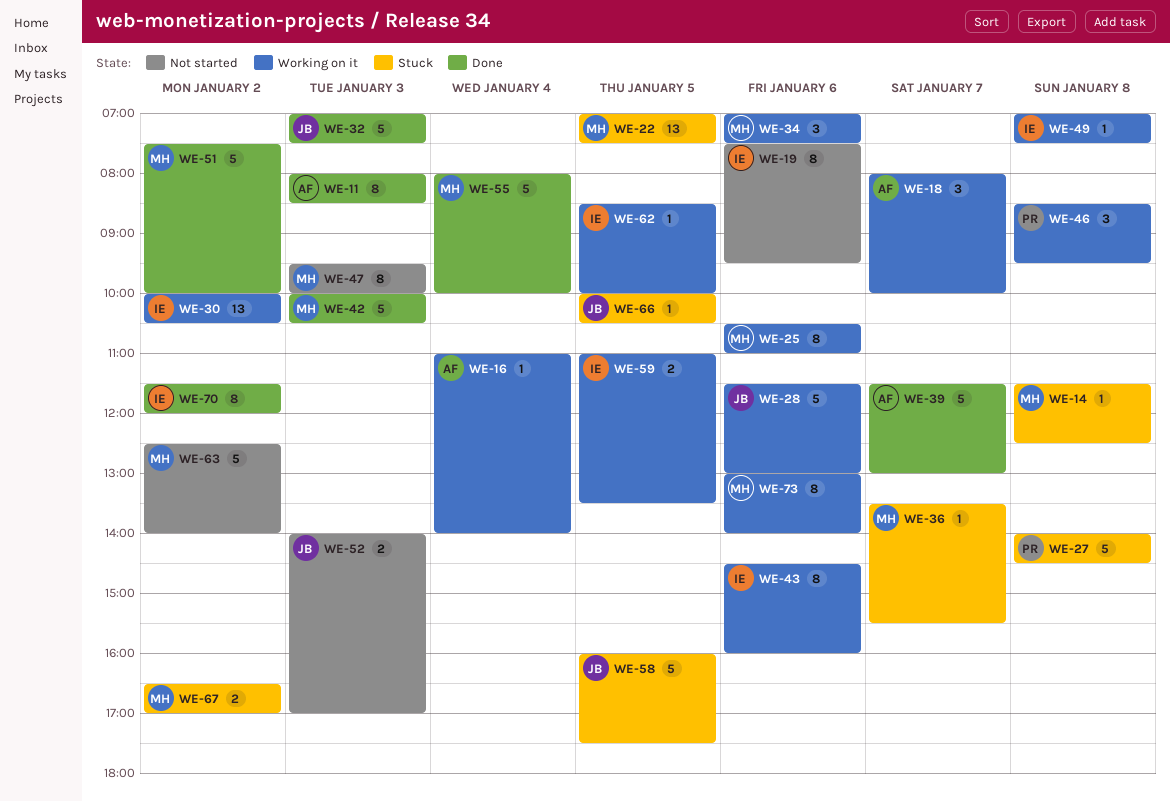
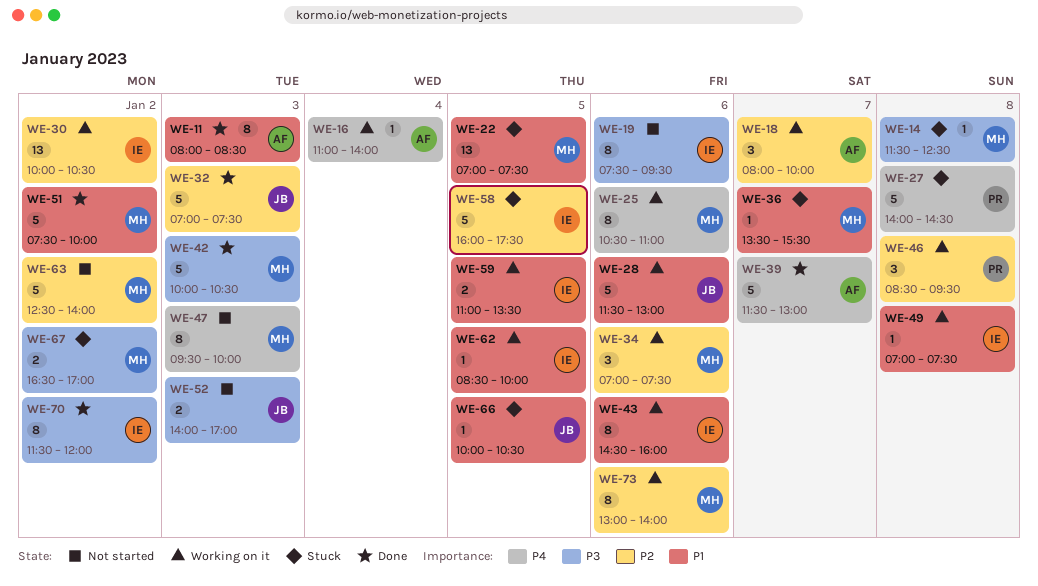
WE-55: present -> none
WE-58, owner: JB -> IE

